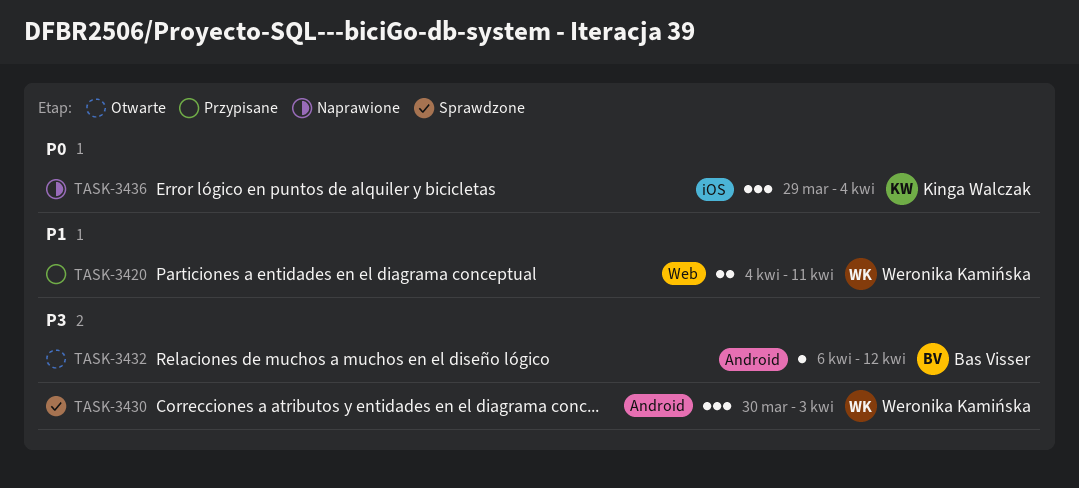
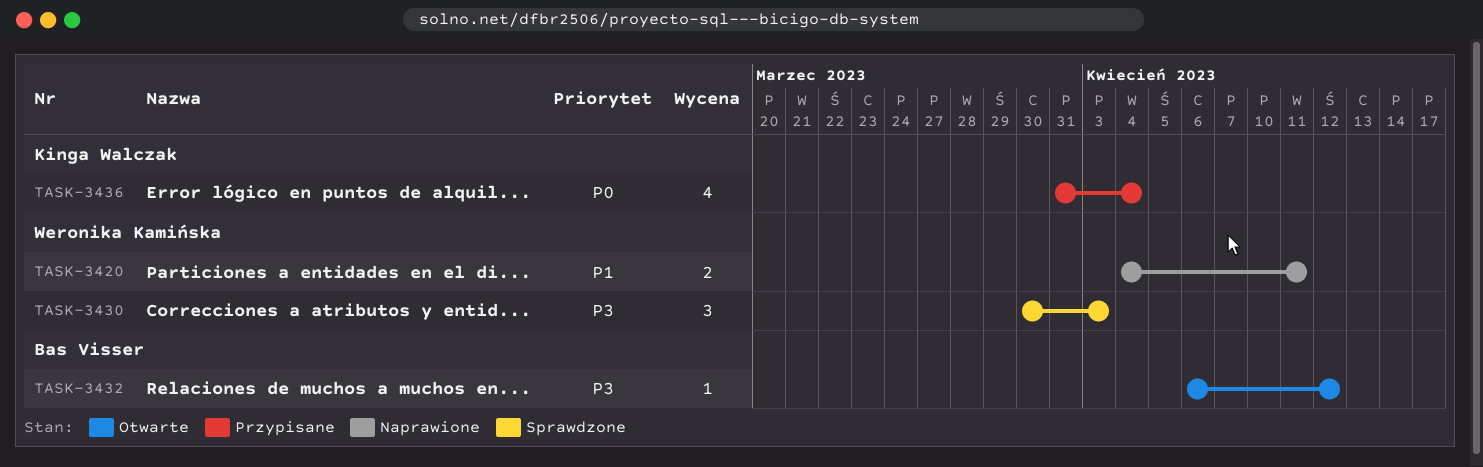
TASK-3420, status: Przypisane -> Naprawione
TASK-3436, status: Naprawione -> Przypisane
TASK-3436, estimate: 3 -> 4
TASK-3436, start: Mar 29 -> Mar 31

